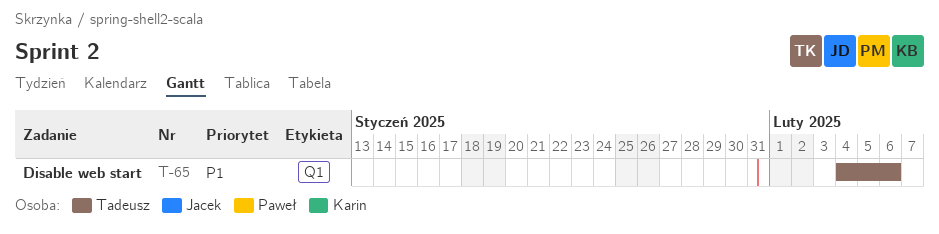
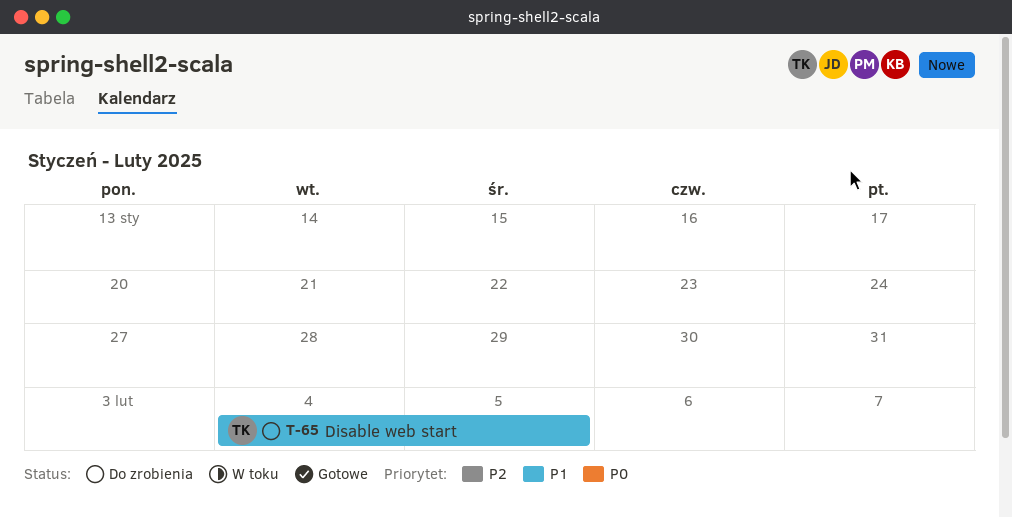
T-65, due: Feb 6 -> Feb 5

